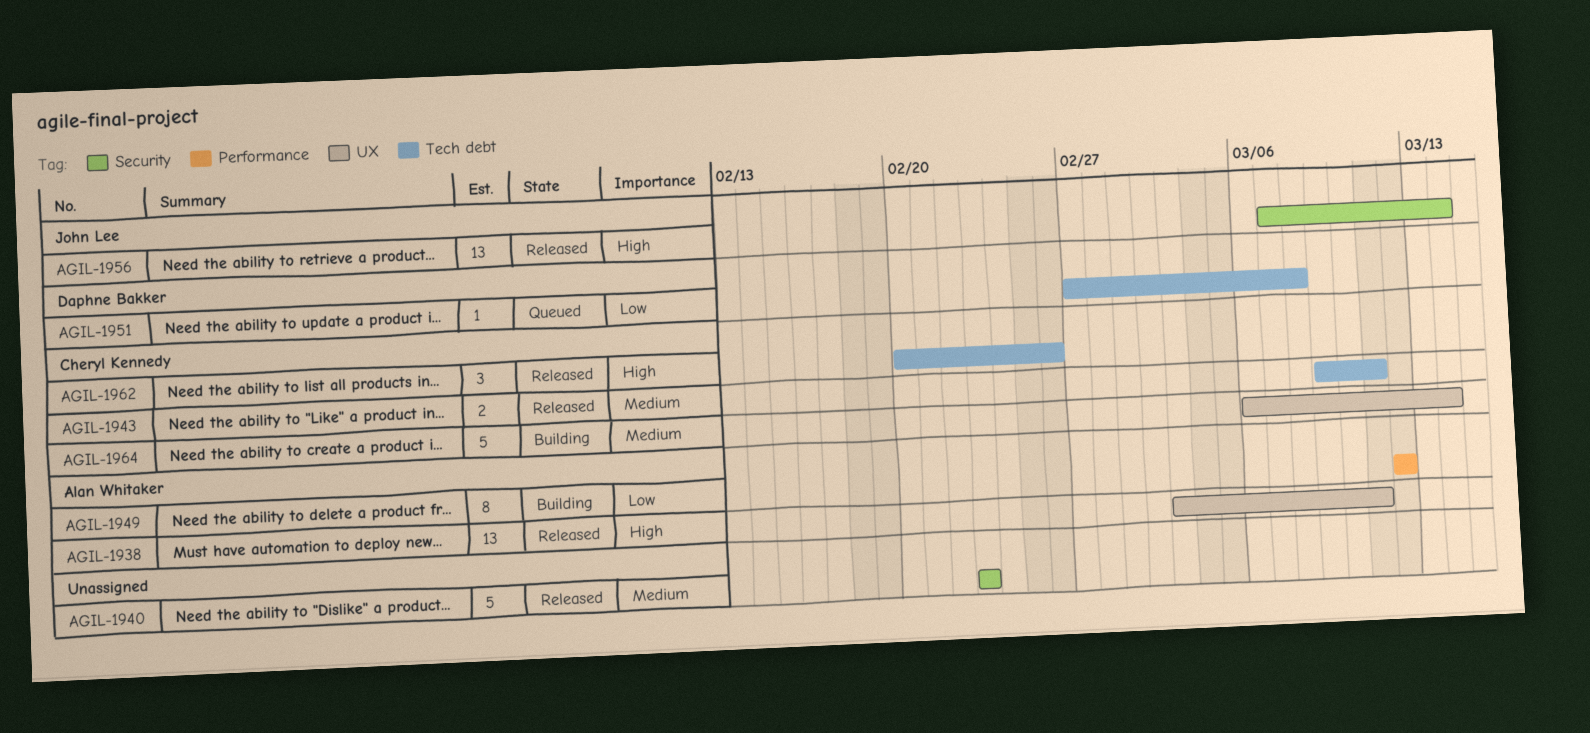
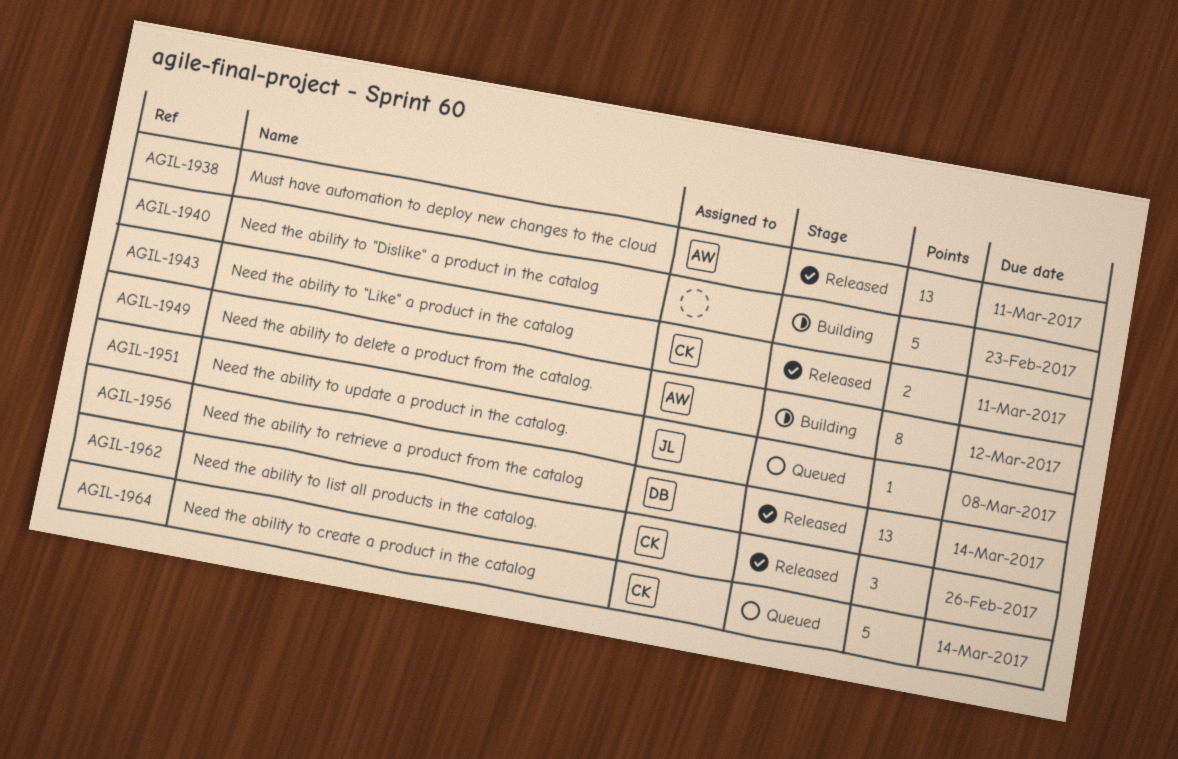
AGIL-1940, status: Released -> Building
AGIL-1951, owner: Daphne Bakker -> John Lee
AGIL-1956, owner: John Lee -> Daphne Bakker
AGIL-1964, status: Building -> Queued

